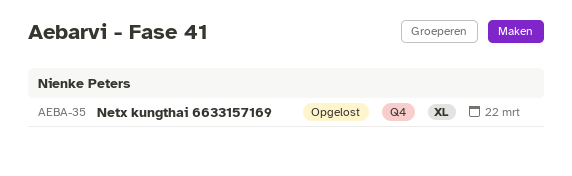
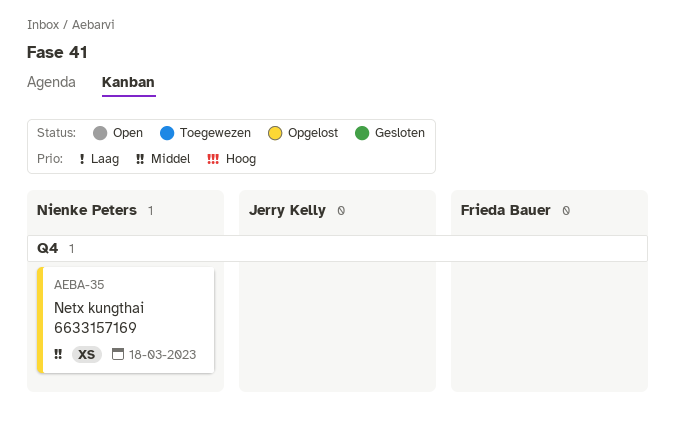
AEBA-35, estimate: XL -> XS
AEBA-35, due: Mar 22 -> Mar 18

